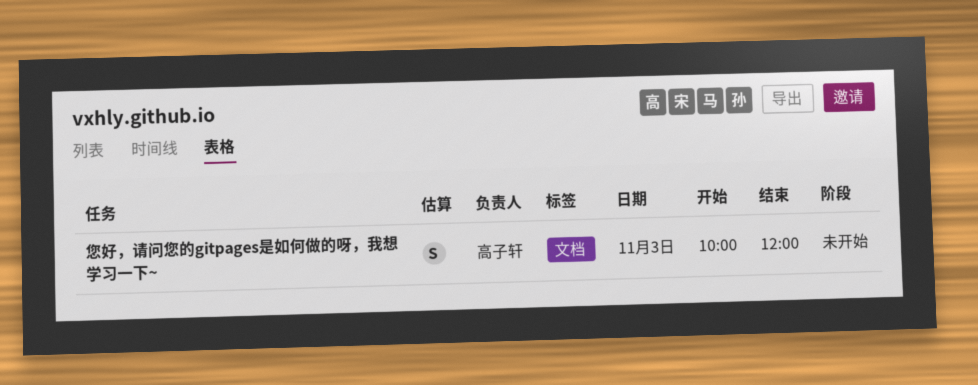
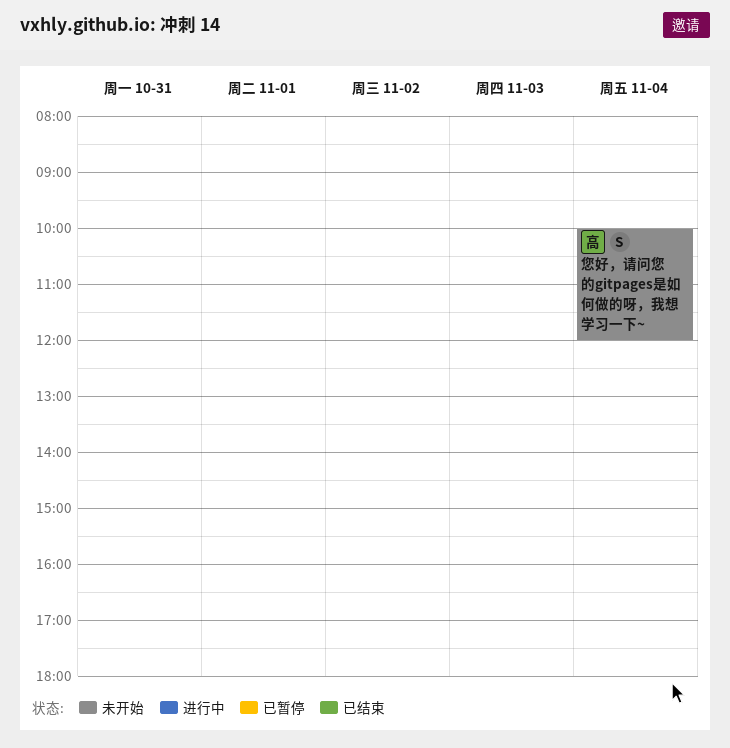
您好，请问您的gitpages是如何做的呀，我想学习一下~, day: Nov 3 -> Nov 4

